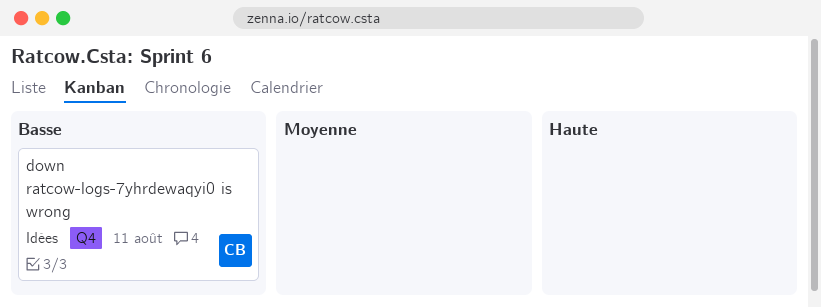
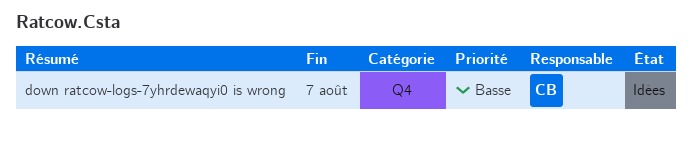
down ratcow-logs-7yhrdewaqyi0 is wrong, due: Aug 11 -> Aug 7

